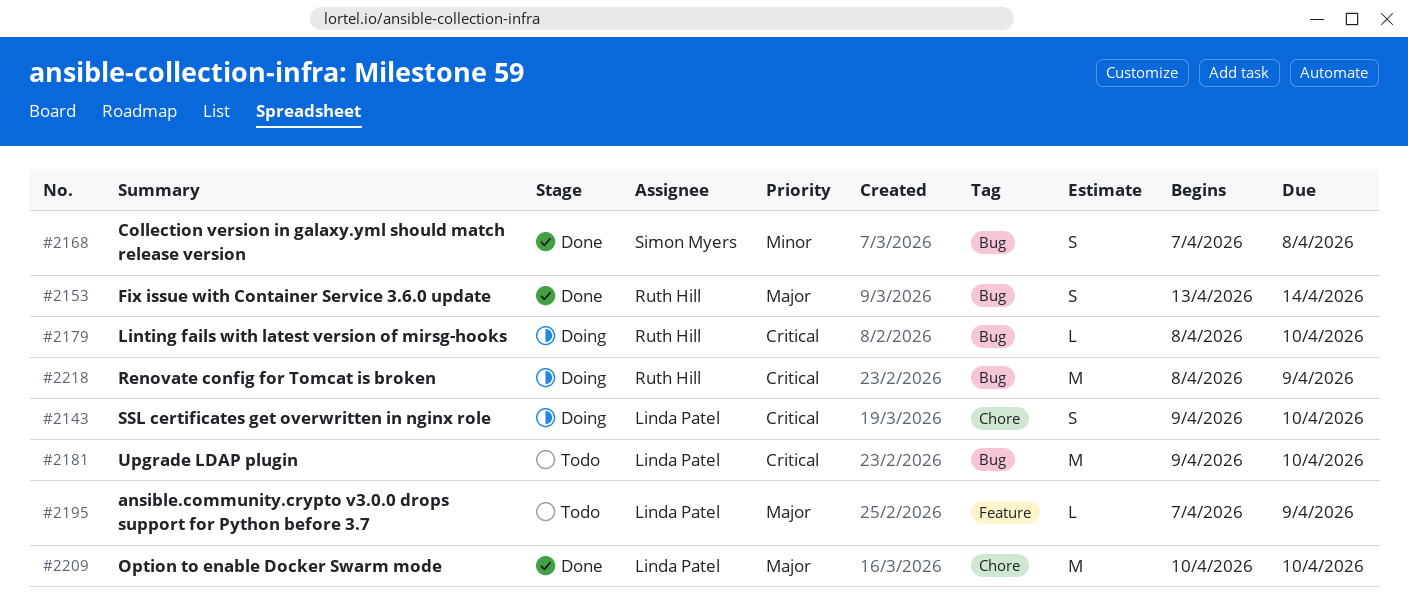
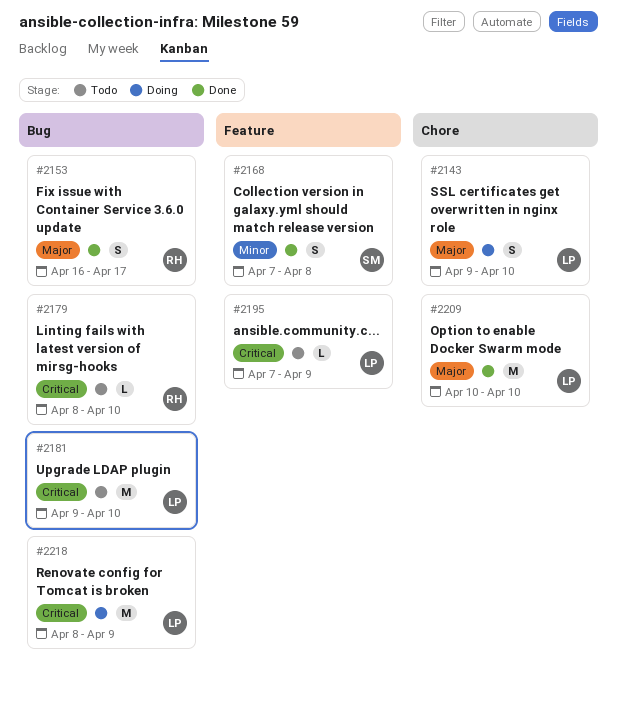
#2143, priority: Critical -> Major
#2153, start: Apr 13 -> Apr 16
#2153, due: Apr 14 -> Apr 17
#2168, label: Bug -> Feature
#2179, status: Doing -> Todo
#2195, priority: Major -> Critical
#2218, owner: Ruth Hill -> Linda Patel

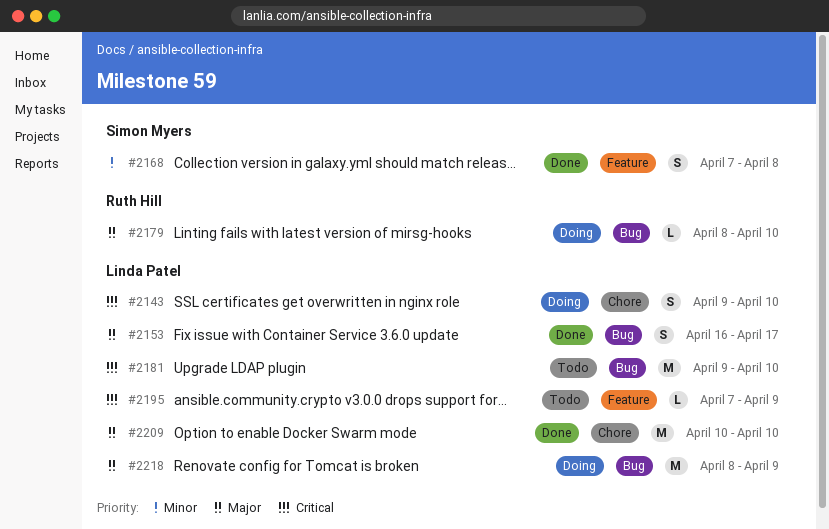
#2143, priority: Major -> Critical
#2153, owner: Ruth Hill -> Linda Patel
#2179, status: Todo -> Doing
#2179, priority: Critical -> Major
#2218, priority: Critical -> Major

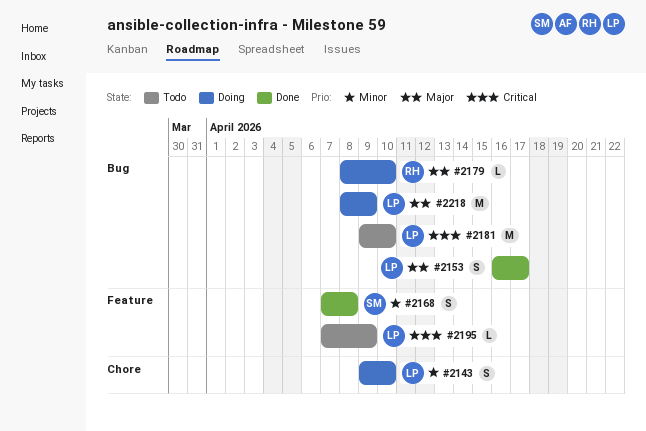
#2143, priority: Critical -> Minor
#2209: present -> none

